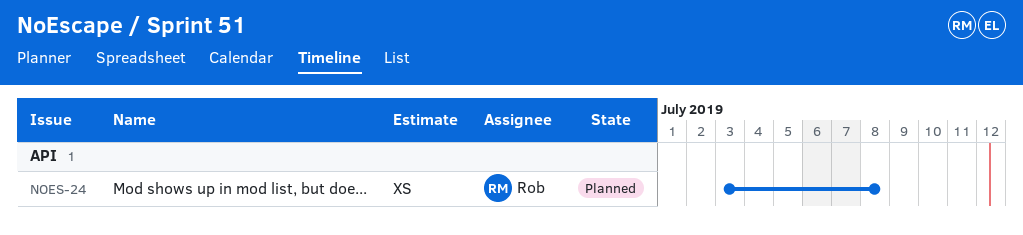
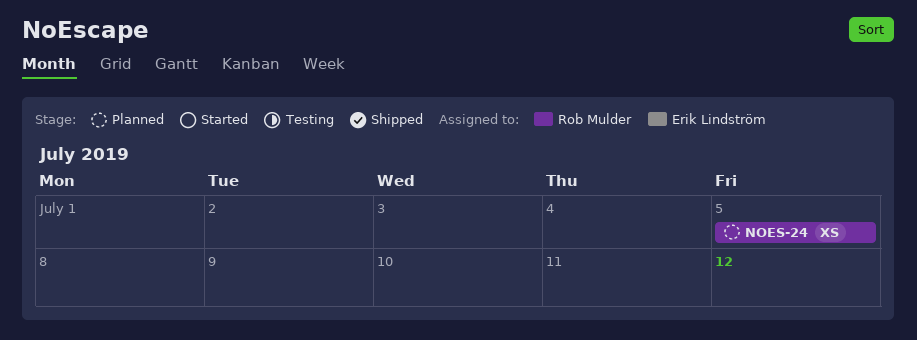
NOES-24, start: Jul 3 -> Jul 5
NOES-24, due: Jul 8 -> Jul 5

